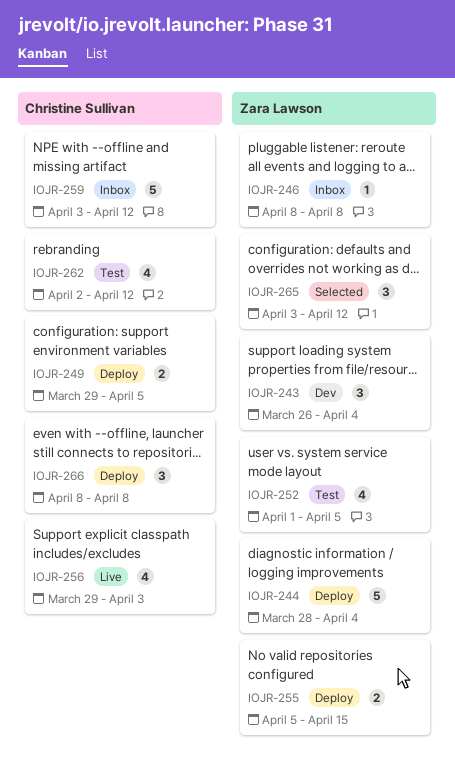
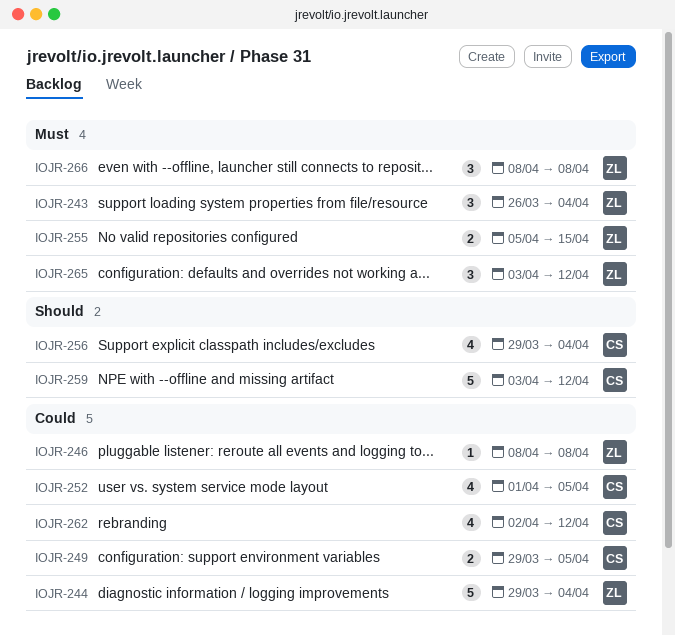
IOJR-244, start: Mar 28 -> Mar 29
IOJR-252, owner: Zara Lawson -> Christine Sullivan
IOJR-256, due: Apr 3 -> Apr 4
IOJR-266, owner: Christine Sullivan -> Zara Lawson

